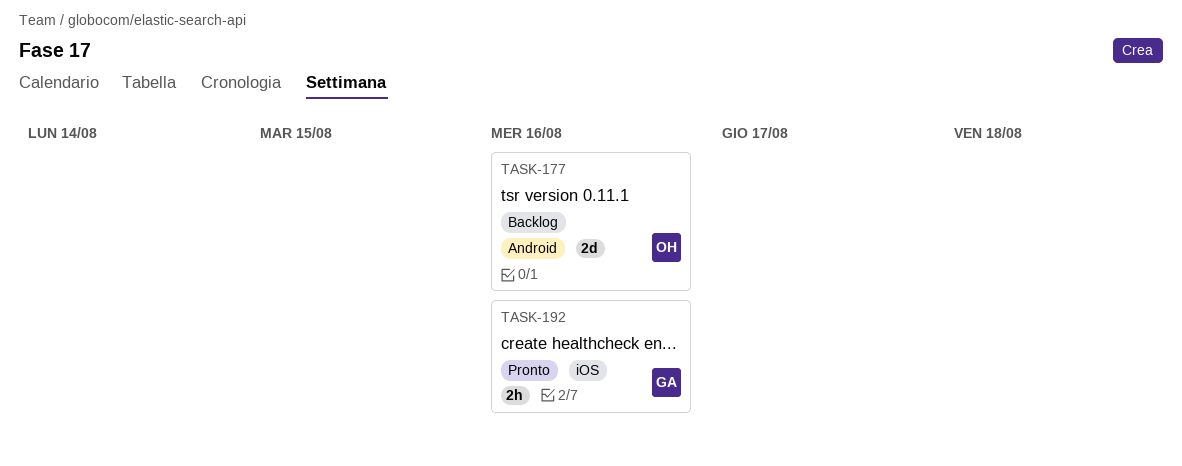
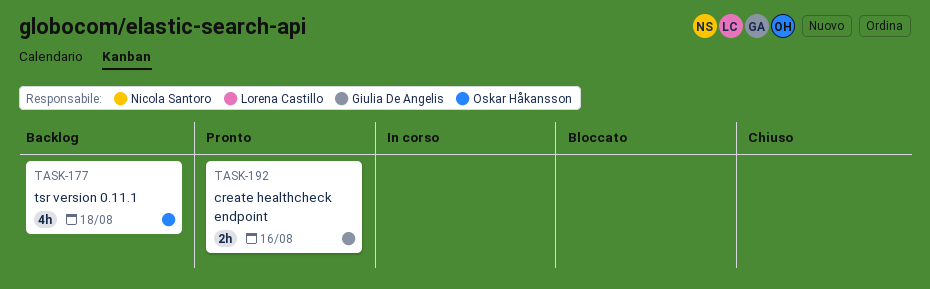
TASK-177, estimate: 2d -> 4h
TASK-177, due: Aug 16 -> Aug 18

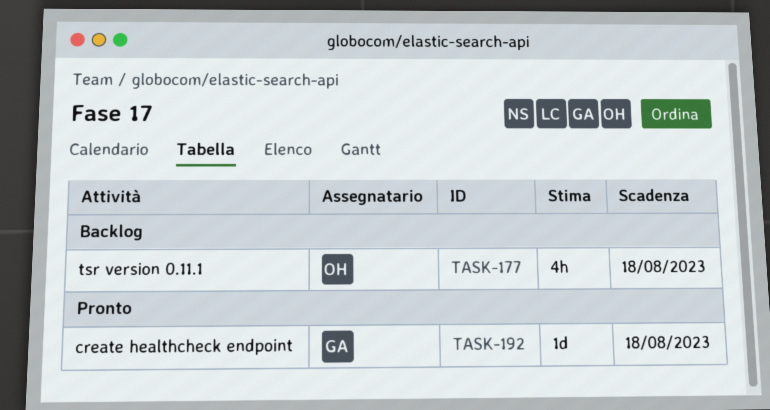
TASK-192, estimate: 2h -> 1d
TASK-192, due: Aug 16 -> Aug 18

